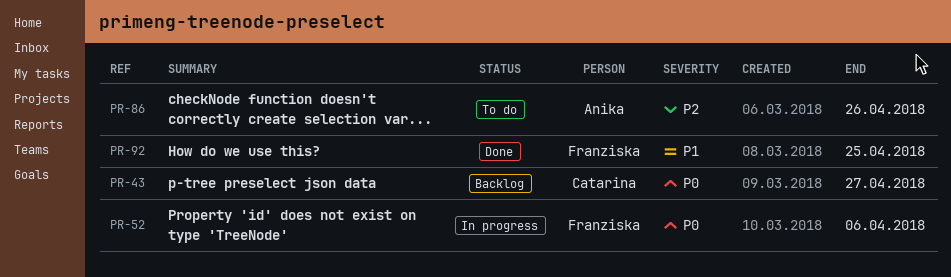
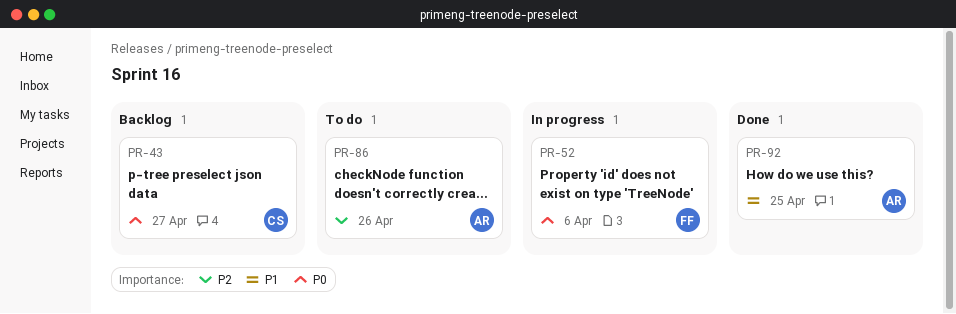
PR-92, owner: Franziska -> Anika

